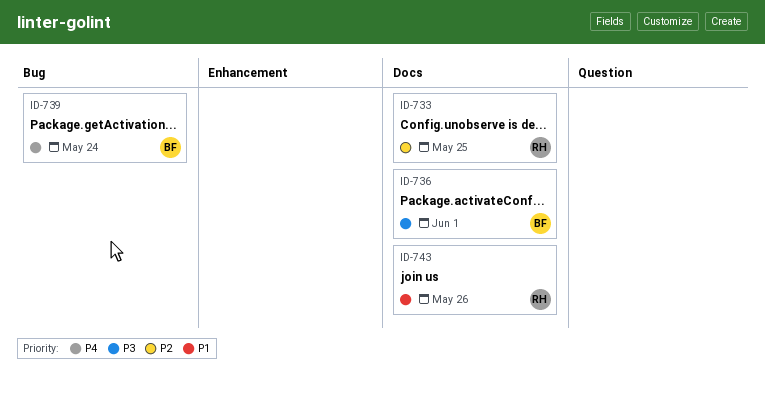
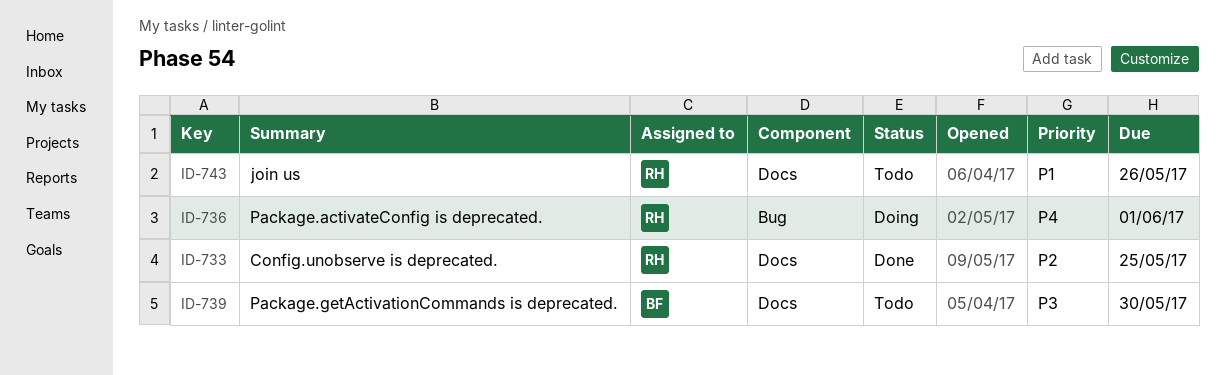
ID-736, owner: BF -> RH
ID-736, priority: P3 -> P4
ID-736, label: Docs -> Bug
ID-739, priority: P4 -> P3
ID-739, label: Bug -> Docs
ID-739, due: May 24 -> May 30

